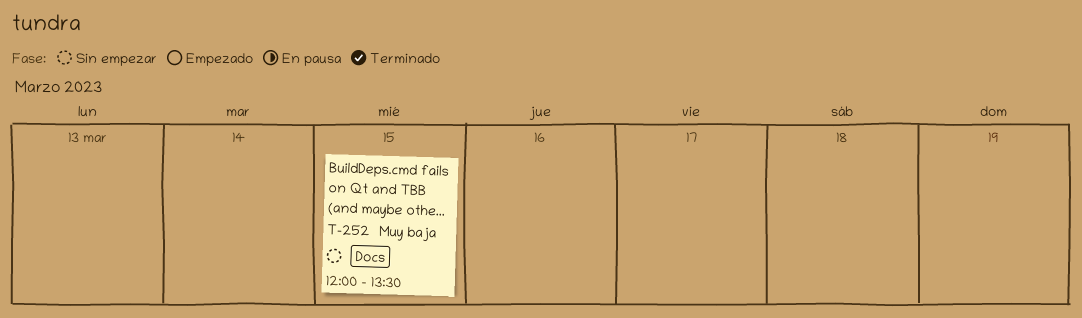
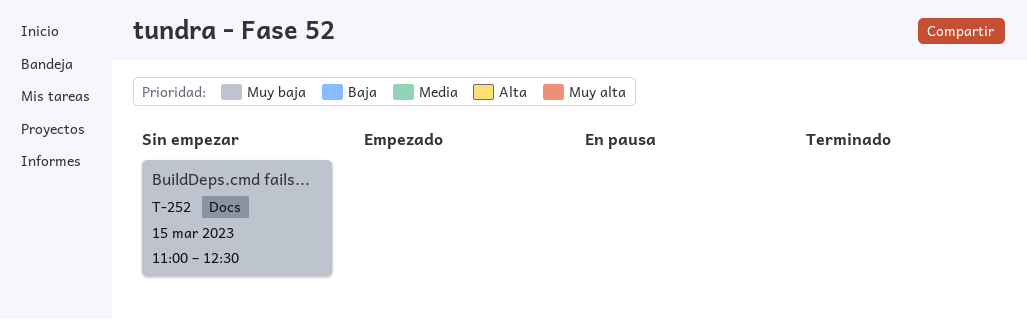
T-252, begins: 12:00 -> 11:00
T-252, ends: 13:30 -> 12:30

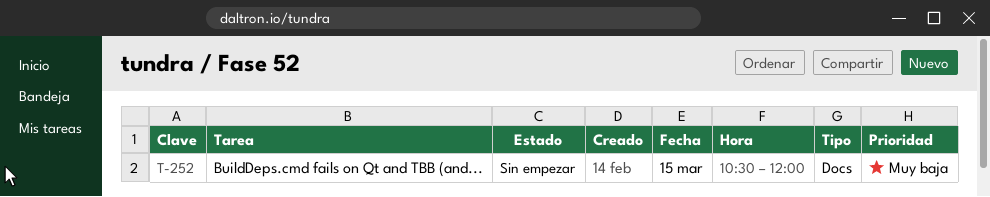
T-252, begins: 11:00 -> 10:30
T-252, ends: 12:30 -> 12:00

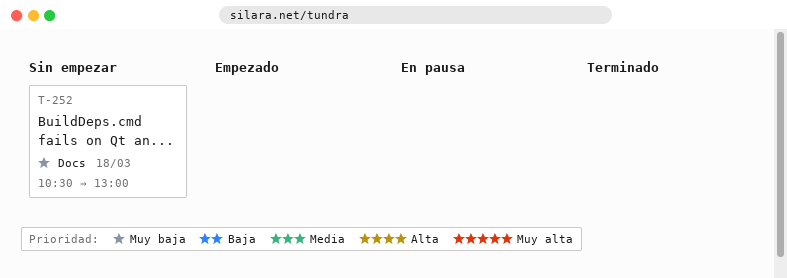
T-252, day: Mar 15 -> Mar 18
T-252, ends: 12:00 -> 13:00

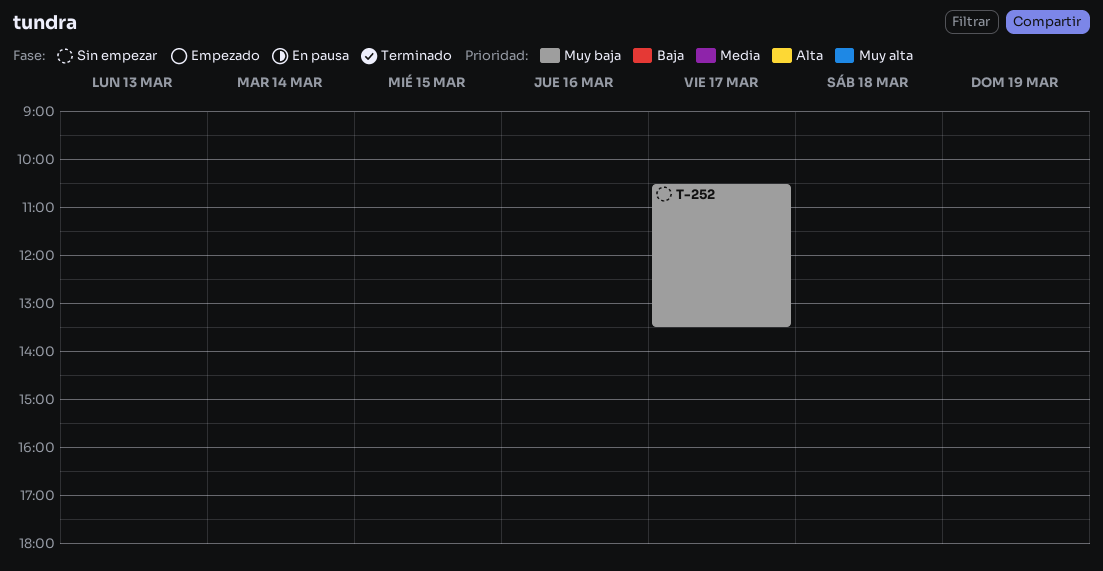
T-252, day: Mar 18 -> Mar 17
T-252, ends: 13:00 -> 13:30

